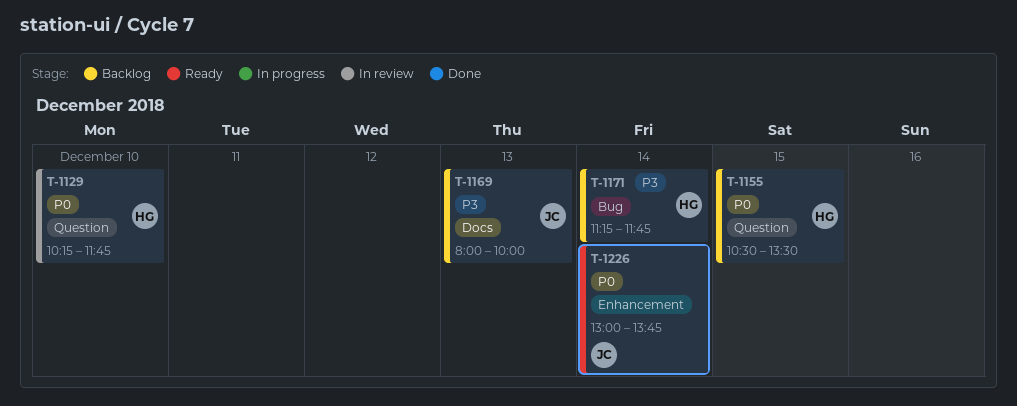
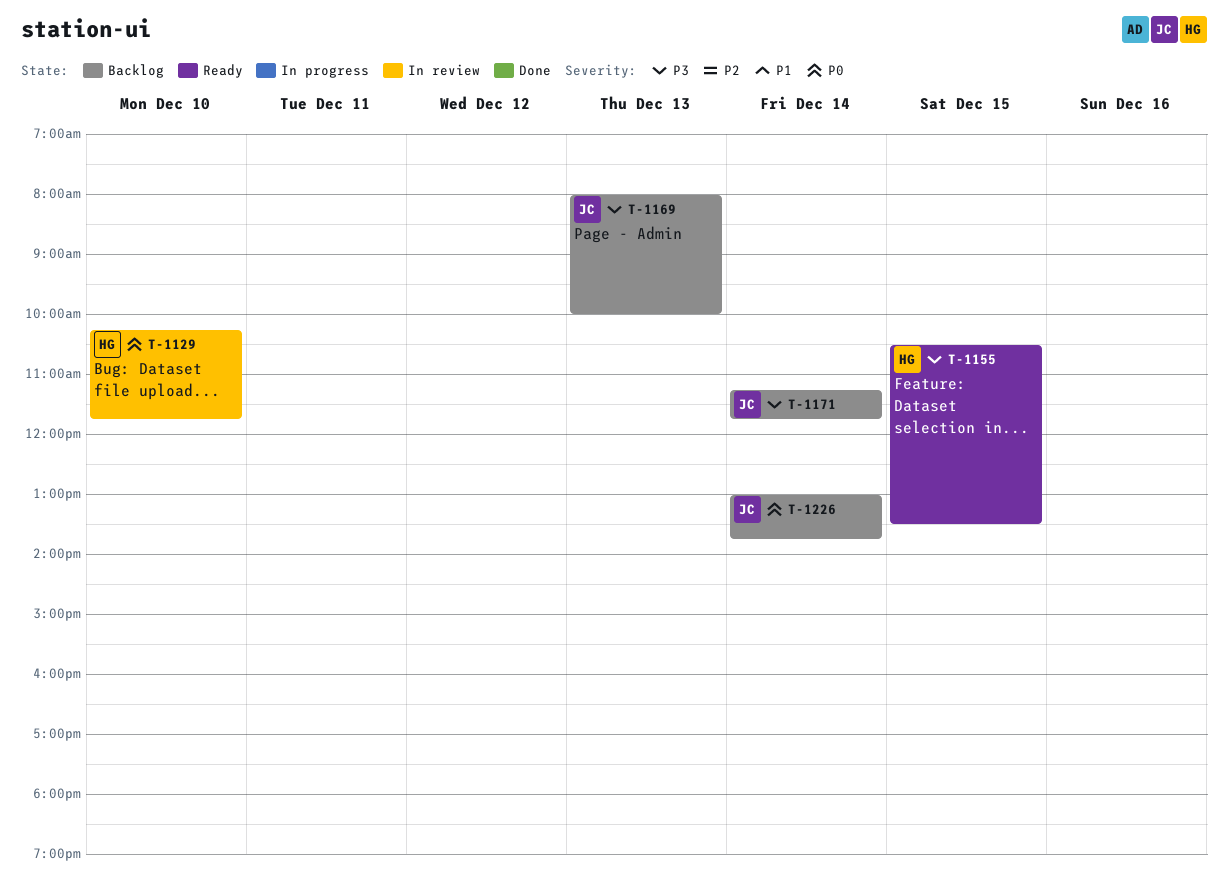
T-1155, status: Backlog -> Ready
T-1155, priority: P0 -> P3
T-1171, owner: HG -> JC
T-1226, status: Ready -> Backlog

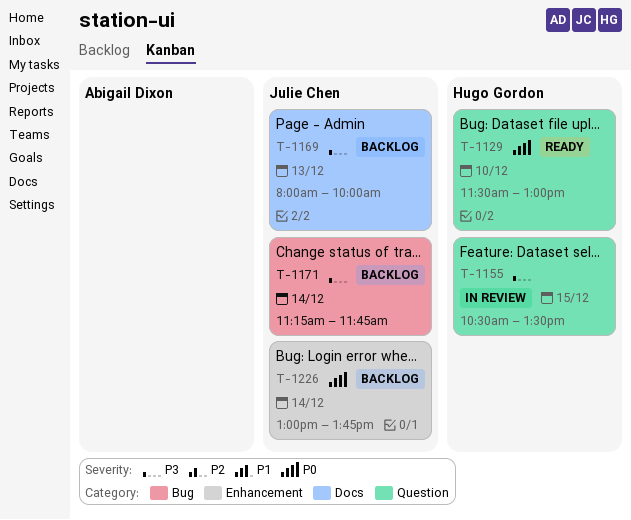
T-1129, status: In review -> Ready
T-1129, begins: 10:15 -> 11:30
T-1129, ends: 11:45 -> 13:00
T-1155, status: Ready -> In review

